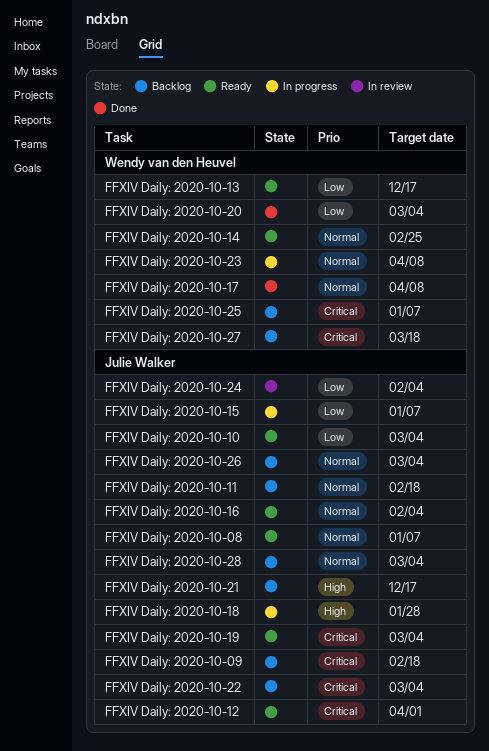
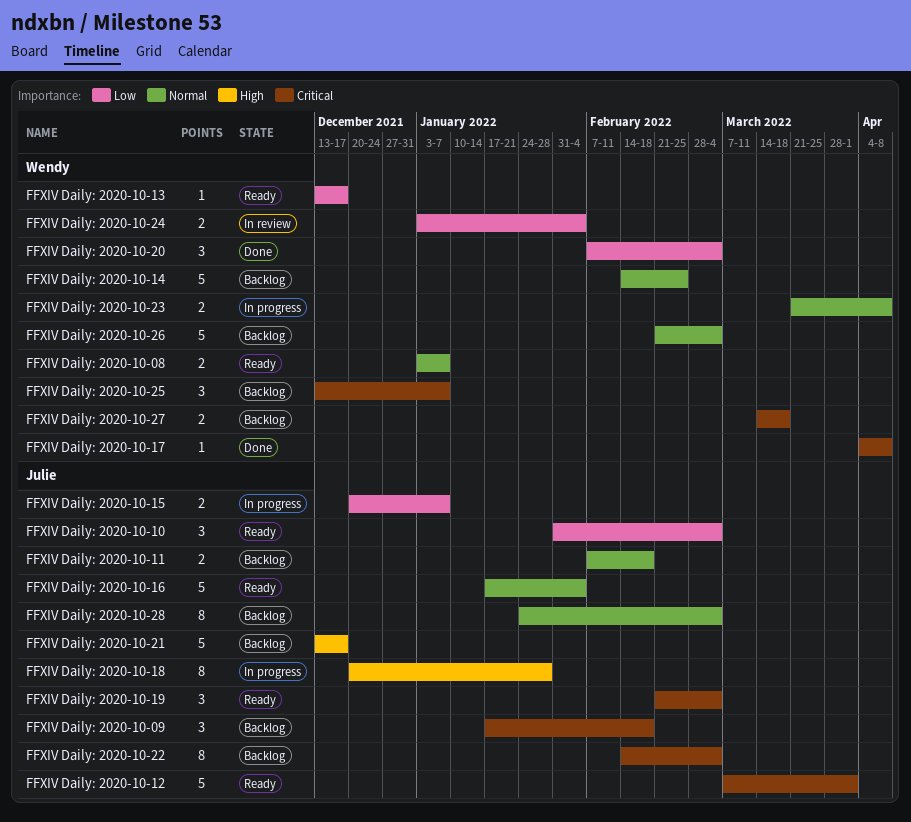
FFXIV Daily: 2020-10-08, owner: Julie Walker -> Wendy van den Heuvel
FFXIV Daily: 2020-10-14, status: Ready -> Backlog
FFXIV Daily: 2020-10-17, priority: Normal -> Critical
FFXIV Daily: 2020-10-24, owner: Julie Walker -> Wendy van den Heuvel
FFXIV Daily: 2020-10-26, owner: Julie Walker -> Wendy van den Heuvel

